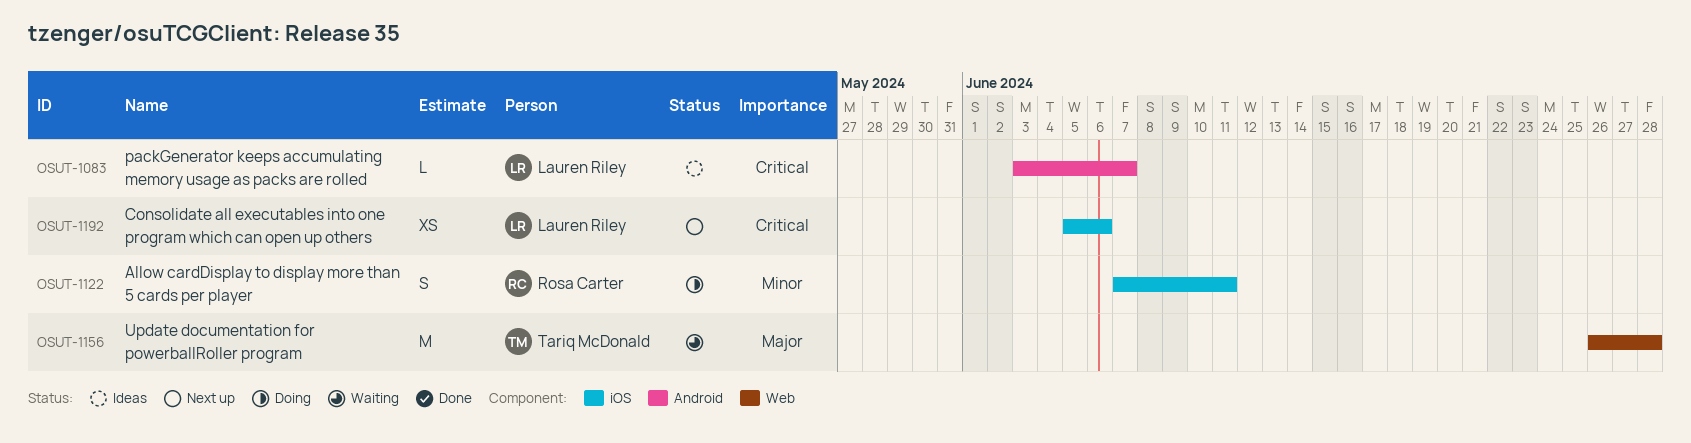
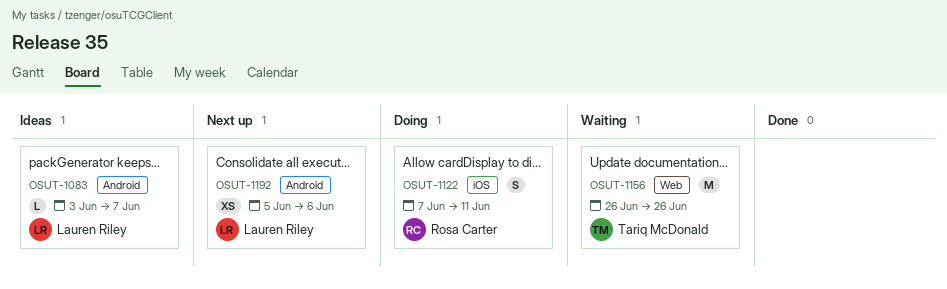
OSUT-1156, due: Jun 28 -> Jun 26
OSUT-1192, label: iOS -> Android

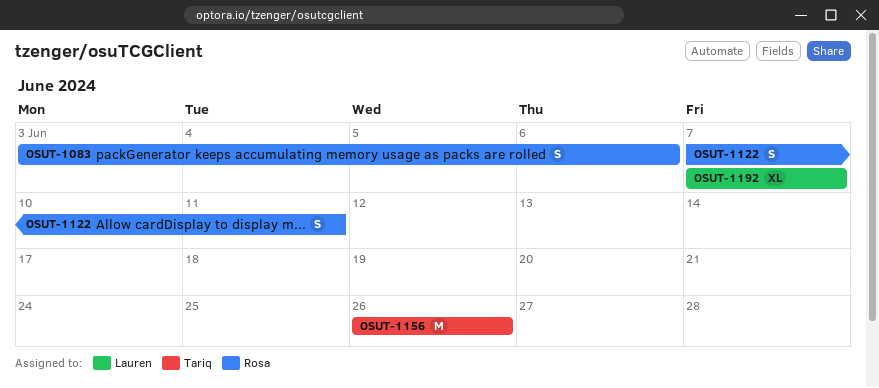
OSUT-1083, owner: Lauren Riley -> Rosa Carter
OSUT-1083, estimate: L -> S
OSUT-1083, due: Jun 7 -> Jun 6
OSUT-1192, estimate: XS -> XL
OSUT-1192, start: Jun 5 -> Jun 7
OSUT-1192, due: Jun 6 -> Jun 7

